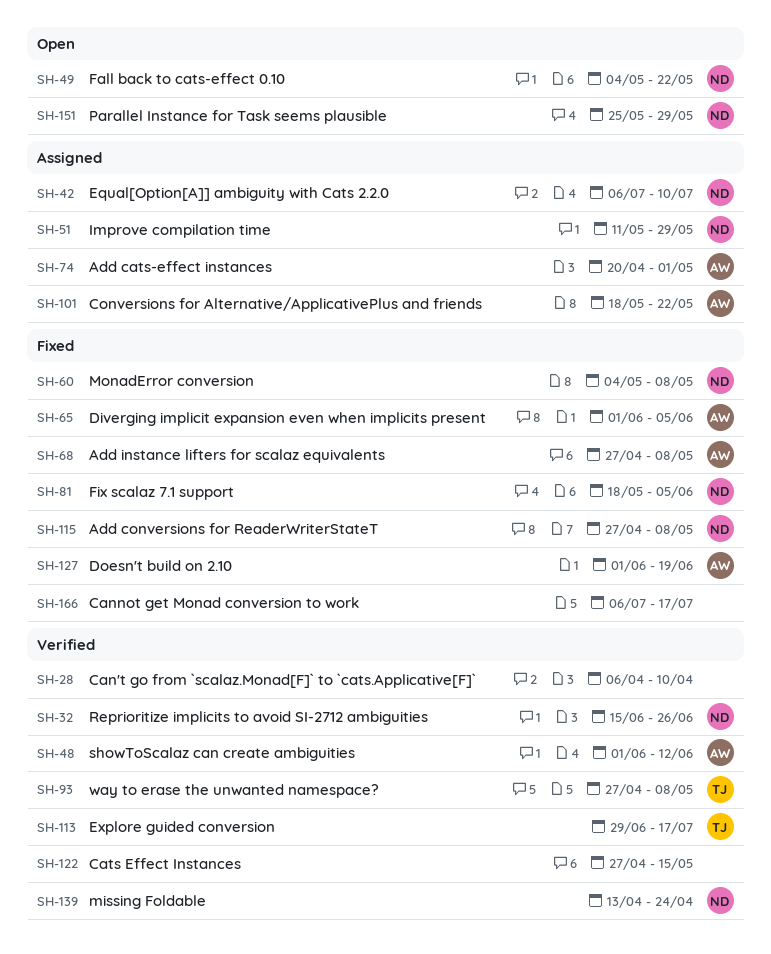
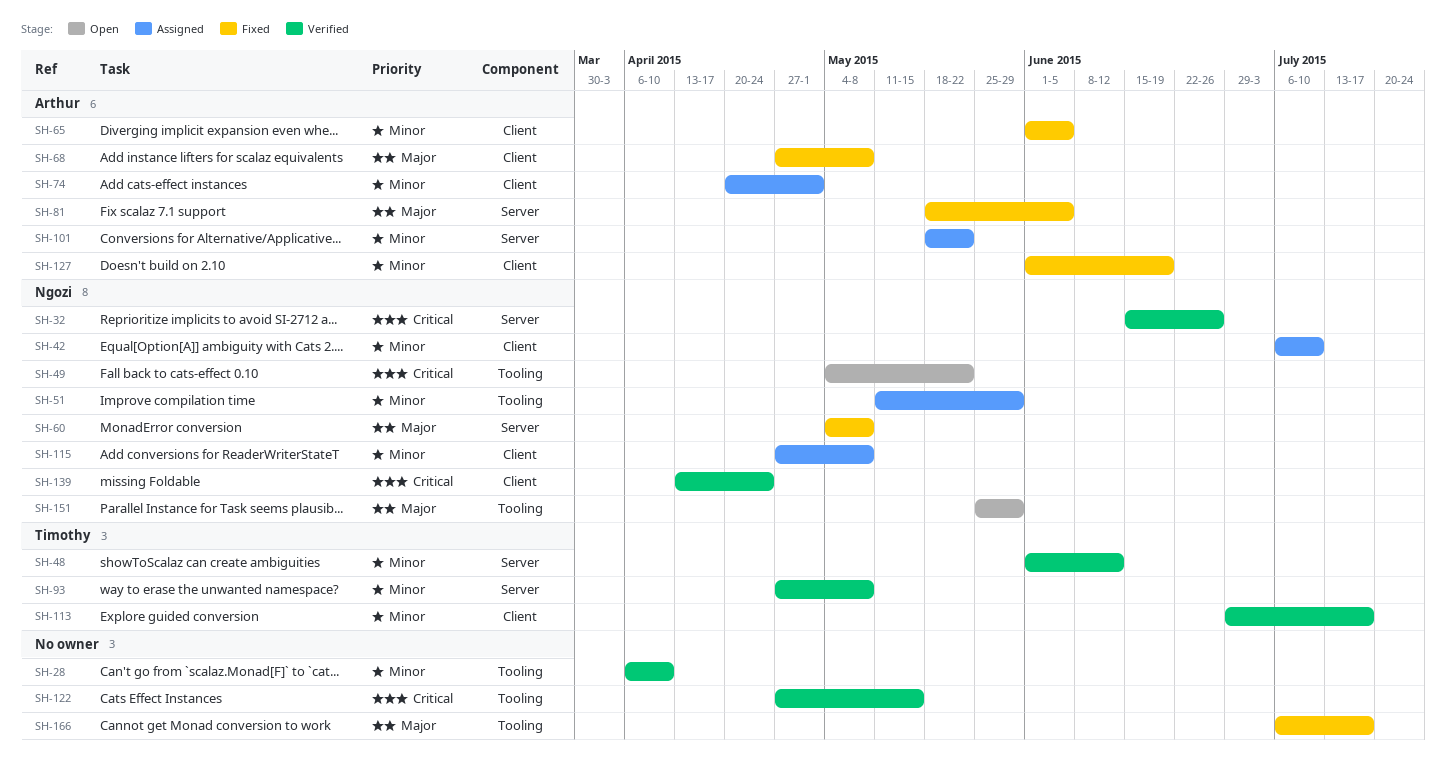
SH-48, owner: Arthur -> Timothy
SH-81, owner: Ngozi -> Arthur
SH-115, status: Fixed -> Assigned

